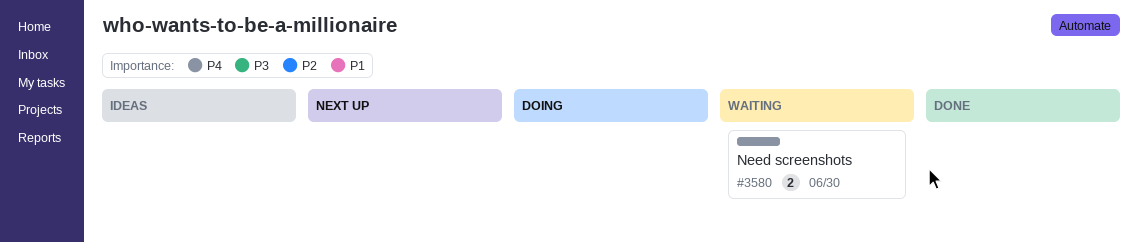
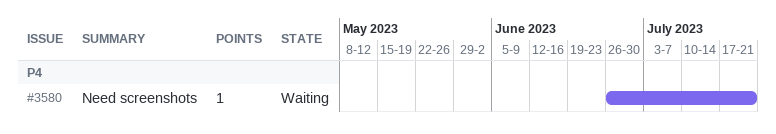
#3580, estimate: 2 -> 1
#3580, due: Jun 30 -> Jul 21

